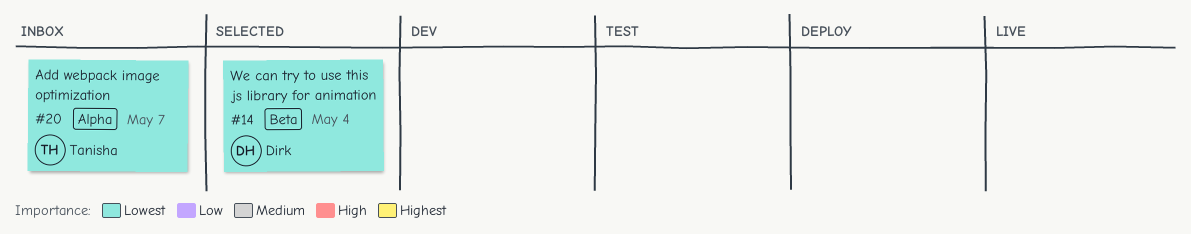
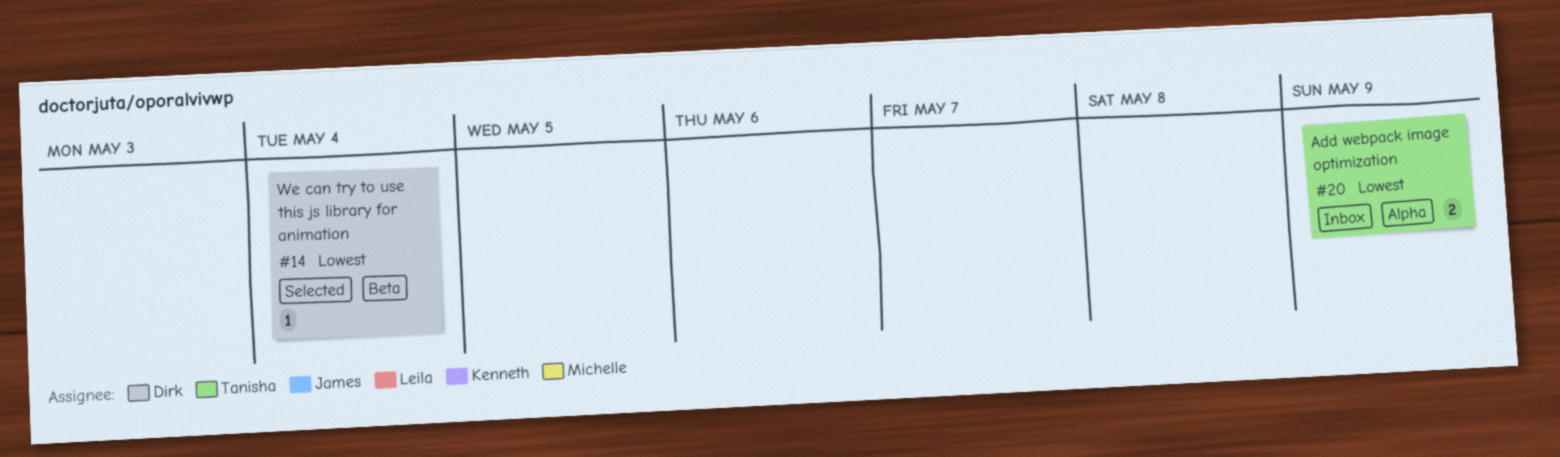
#20, due: May 7 -> May 9

